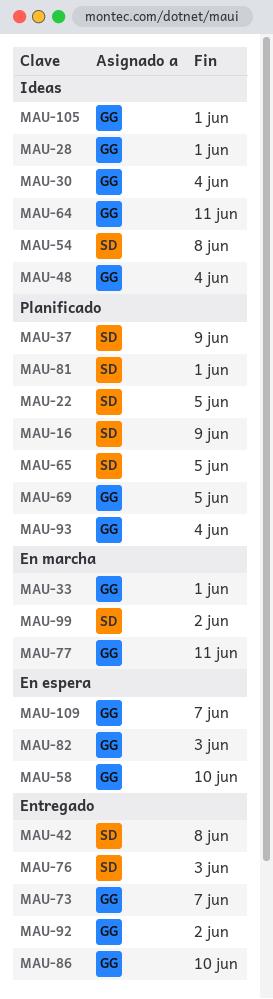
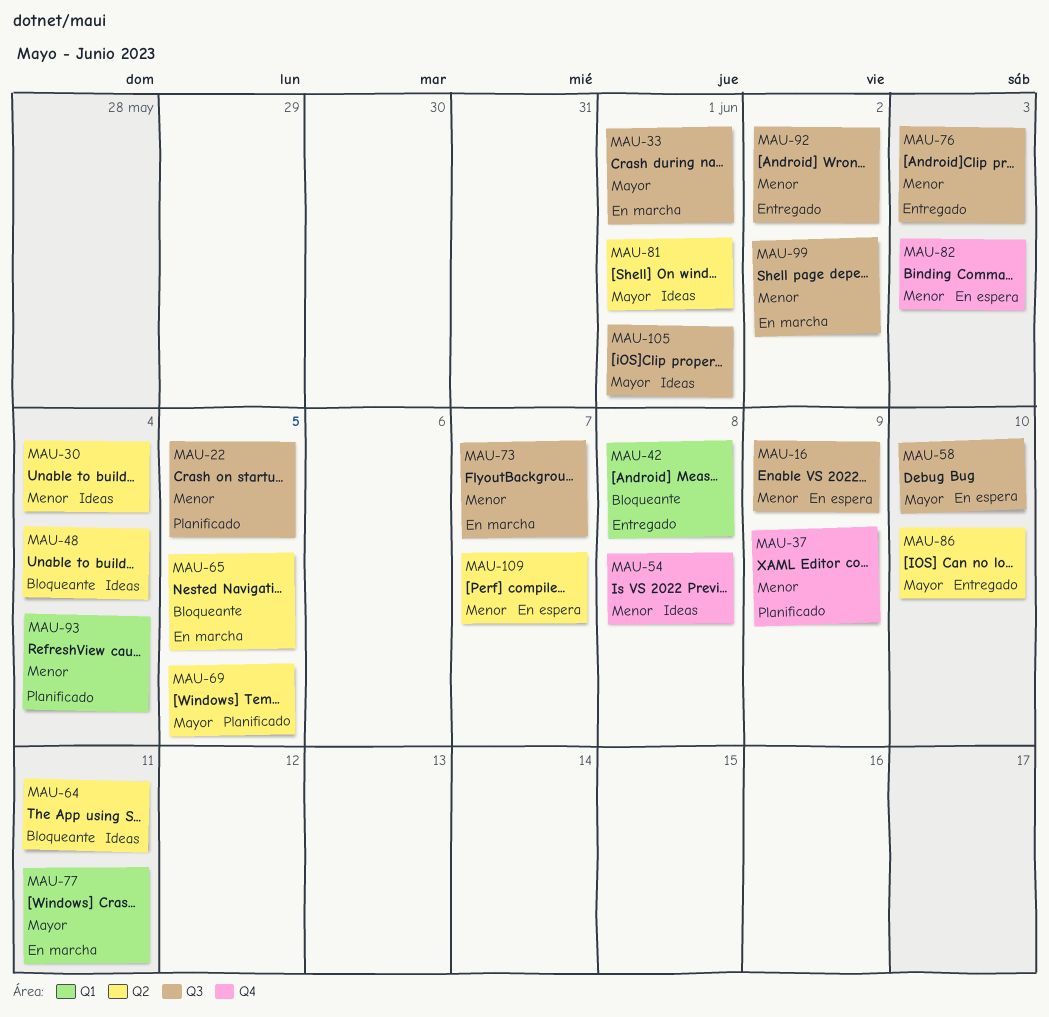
MAU-16, status: Planificado -> En espera
MAU-28: present -> none
MAU-65, status: Planificado -> En marcha
MAU-73, status: Entregado -> En marcha
MAU-81, status: Planificado -> Ideas

